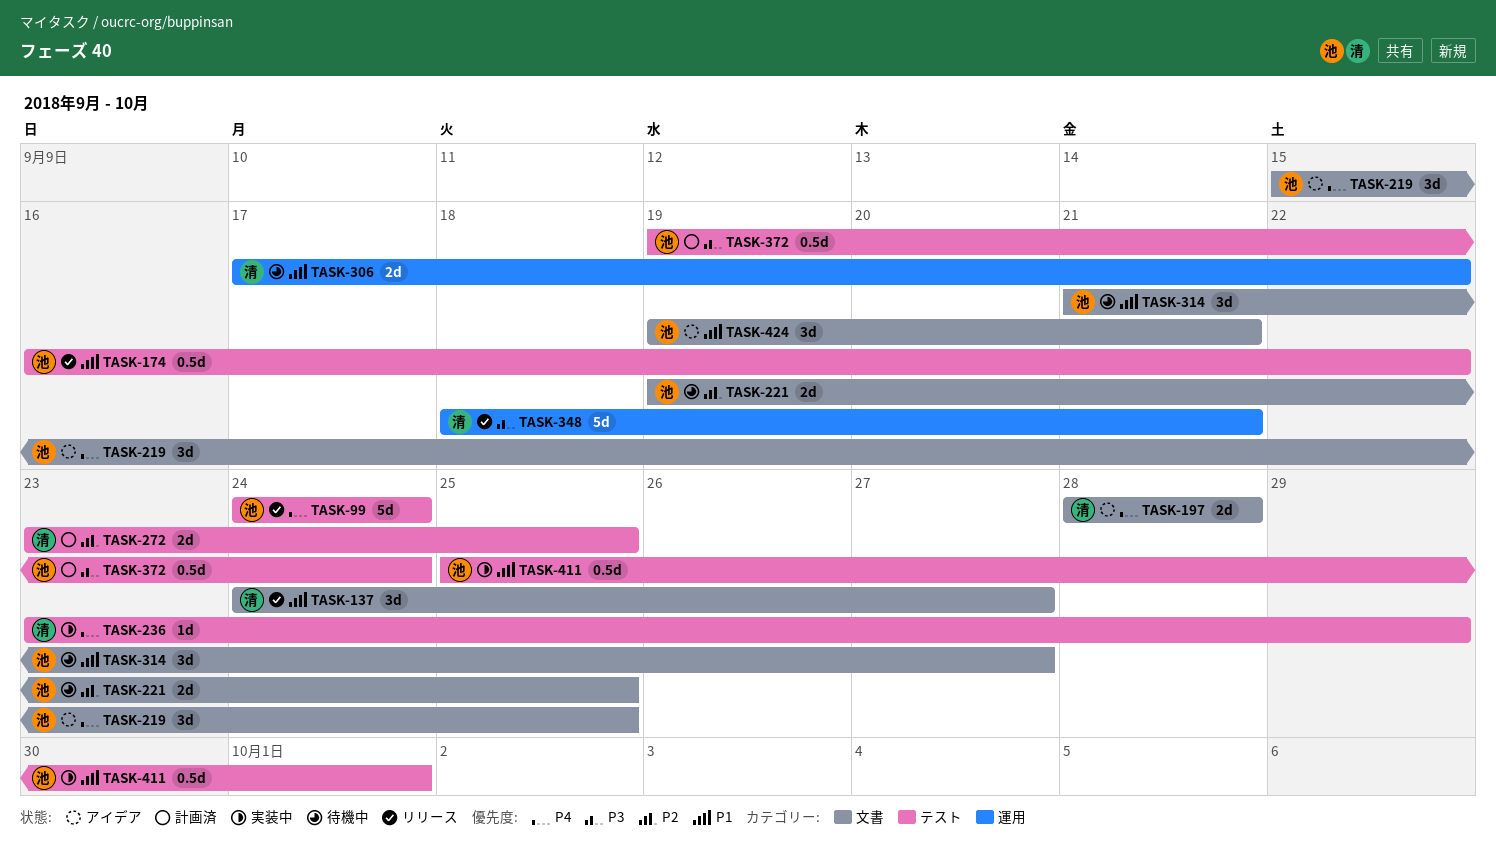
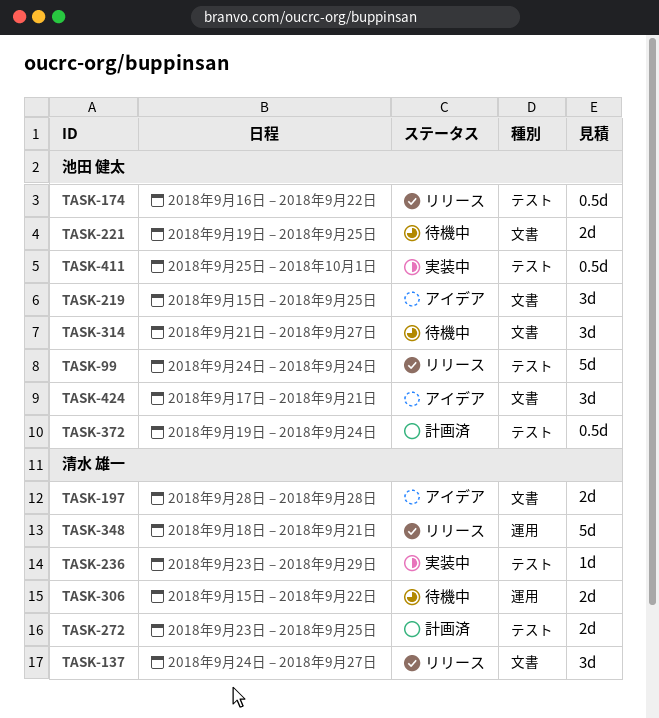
TASK-306, start: Sep 17 -> Sep 15
TASK-424, start: Sep 19 -> Sep 17

